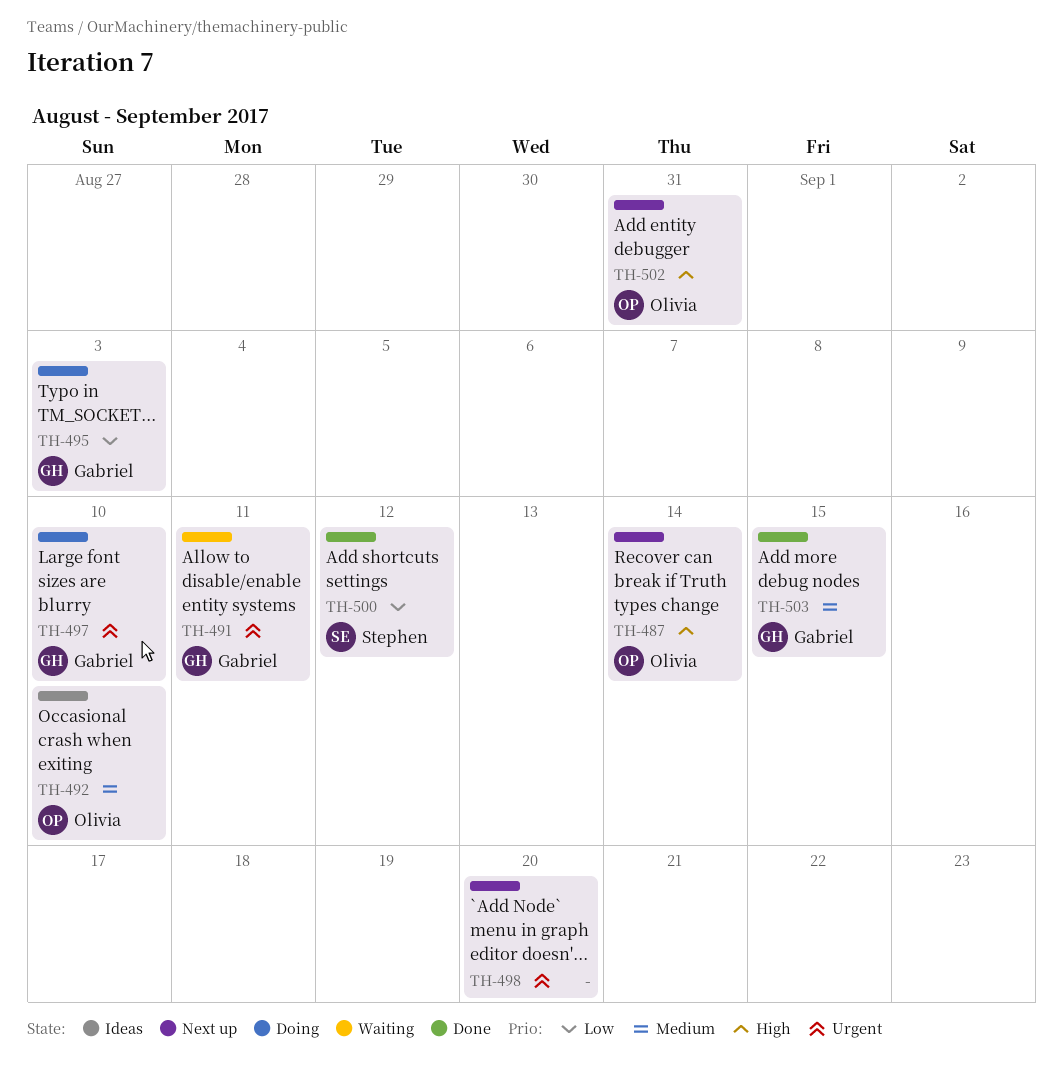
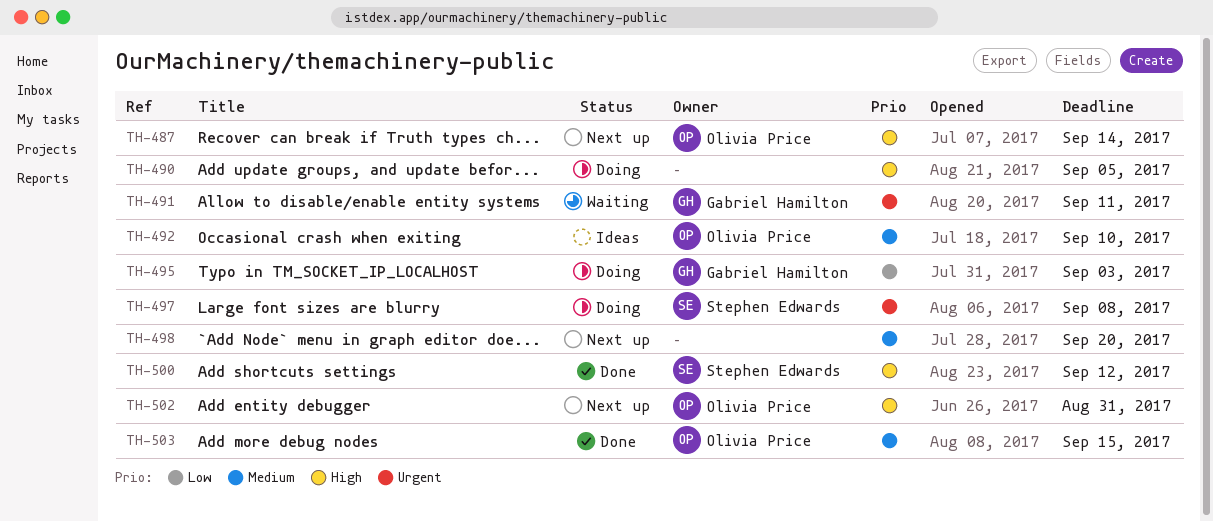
TH-490: none -> present
TH-497, owner: Gabriel Hamilton -> Stephen Edwards
TH-497, due: Sep 10 -> Sep 8
TH-498, priority: Urgent -> Medium
TH-500, priority: Low -> High
TH-503, owner: Gabriel Hamilton -> Olivia Price

